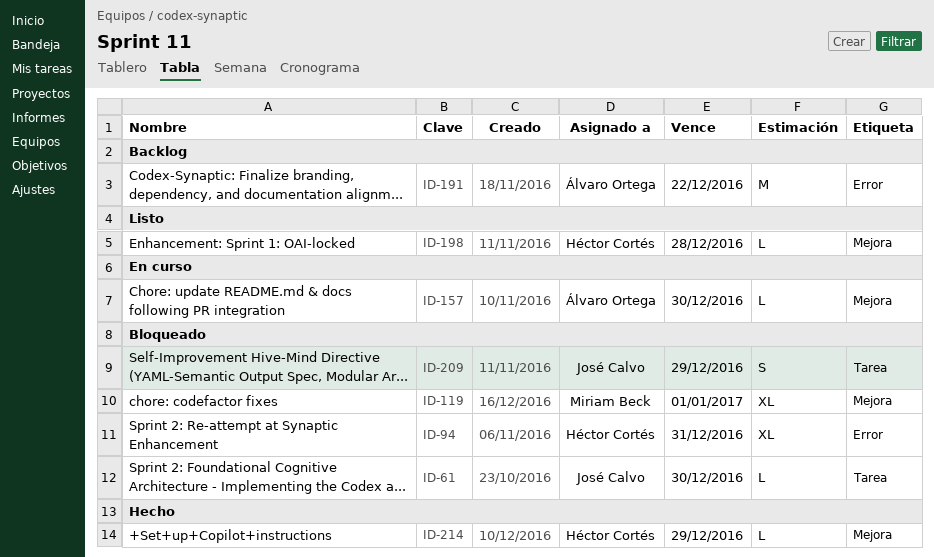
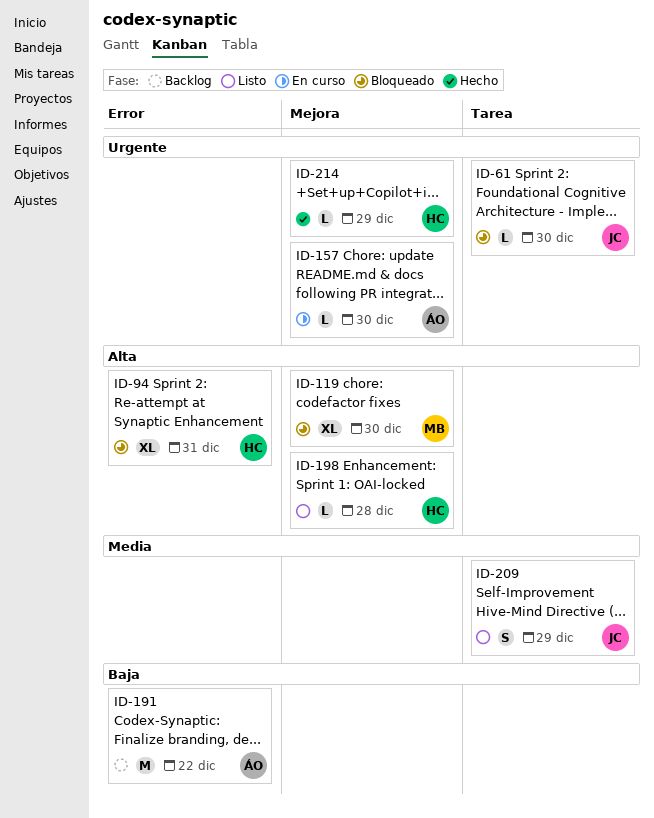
ID-119, due: Jan 1 -> Dec 30
ID-209, status: Bloqueado -> Listo

